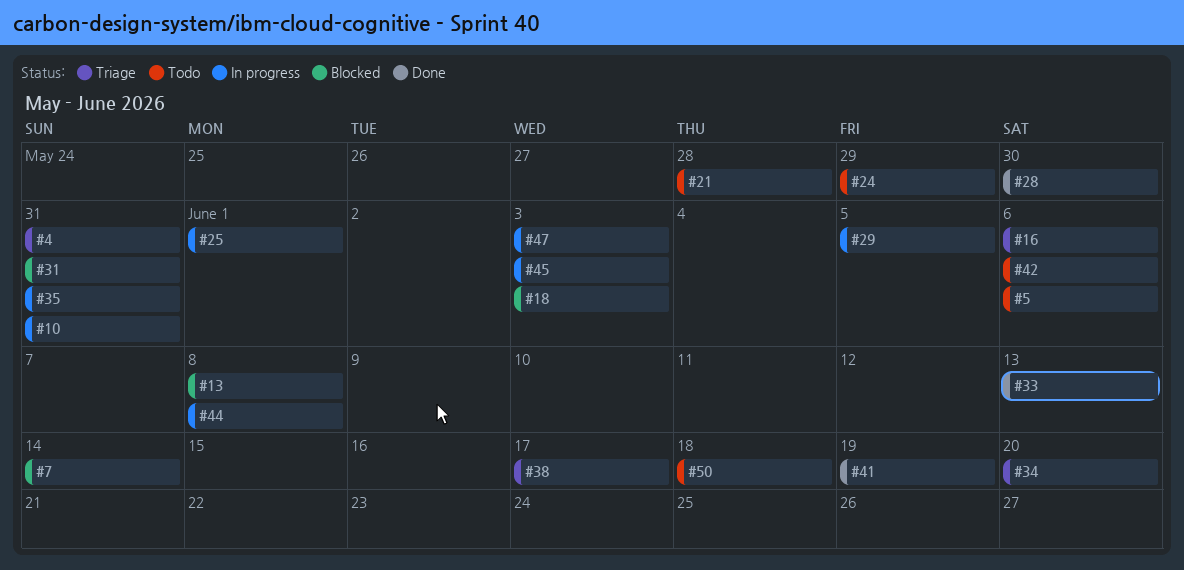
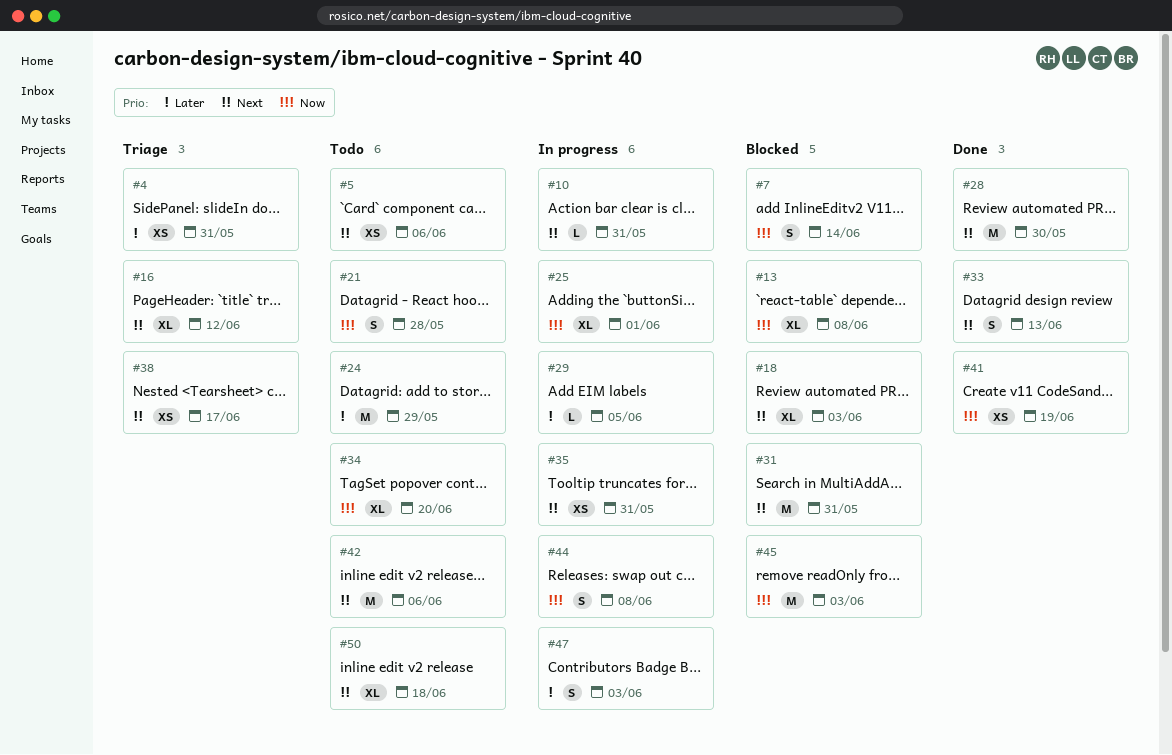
#16, due: Jun 6 -> Jun 12
#34, status: Triage -> Todo
#45, status: In progress -> Blocked

